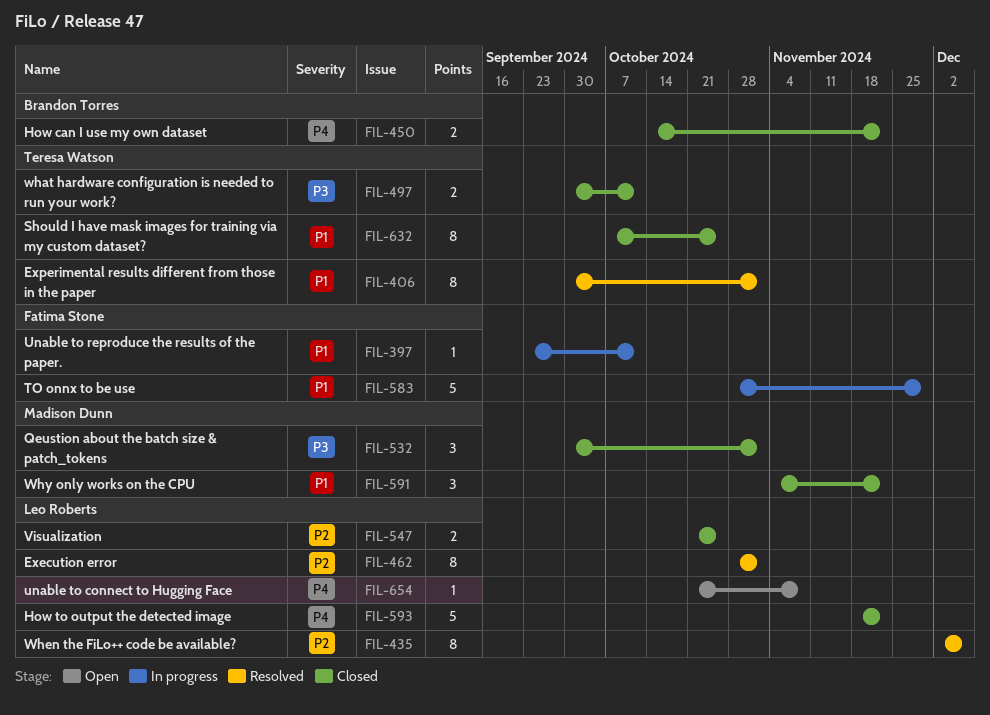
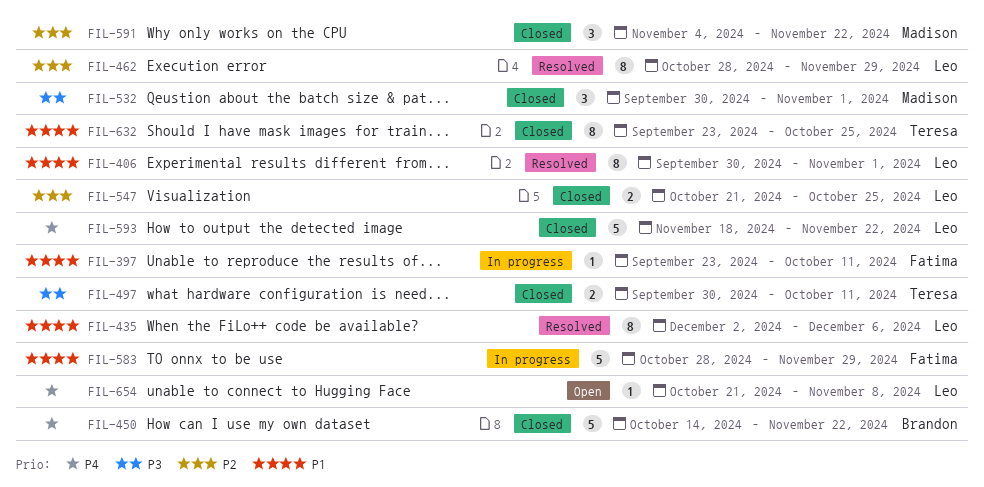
FIL-406, owner: Teresa Watson -> Leo Roberts
FIL-435, priority: P2 -> P1
FIL-450, estimate: 2 -> 5
FIL-462, due: Nov 1 -> Nov 29
FIL-591, priority: P1 -> P2
FIL-632, start: Oct 7 -> Sep 23

